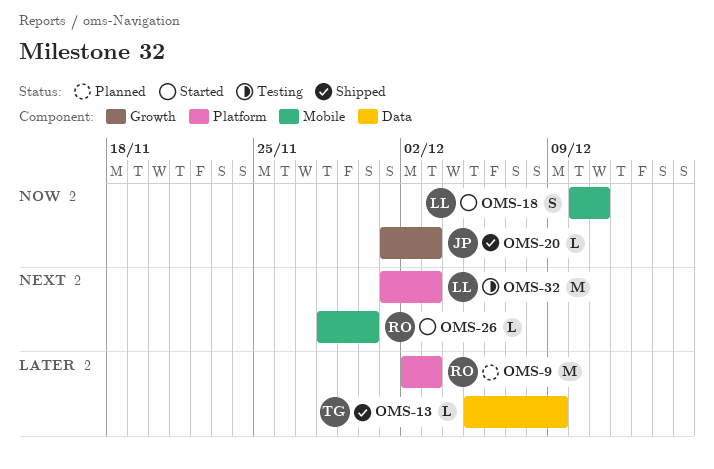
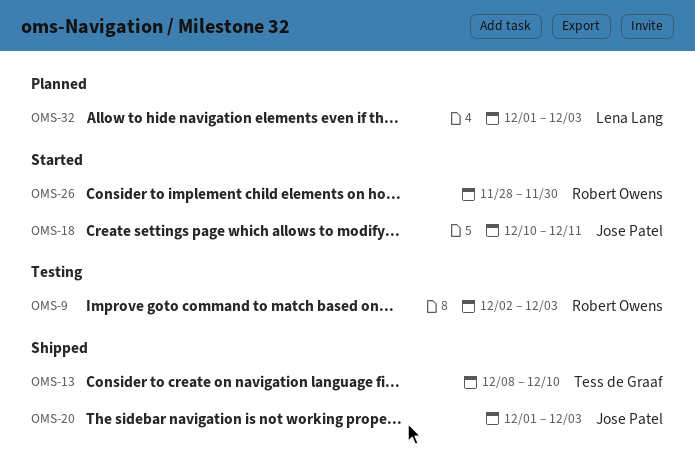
OMS-9, status: Planned -> Testing
OMS-13, start: Dec 5 -> Dec 8
OMS-13, due: Dec 9 -> Dec 10
OMS-18, owner: Lena Lang -> Jose Patel
OMS-32, status: Testing -> Planned

